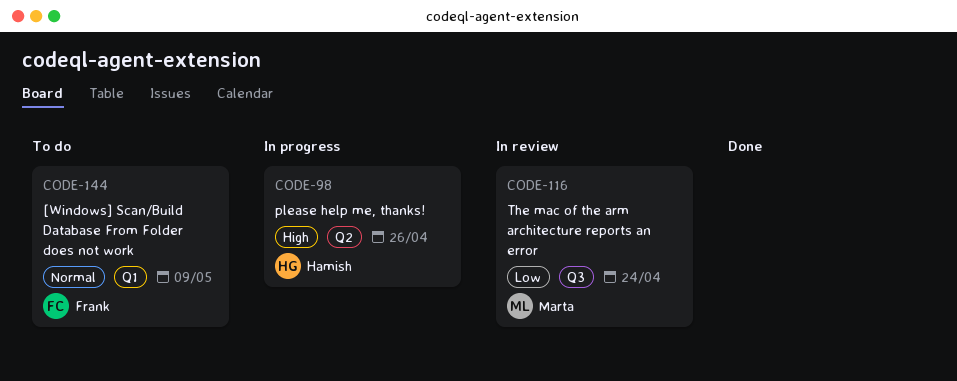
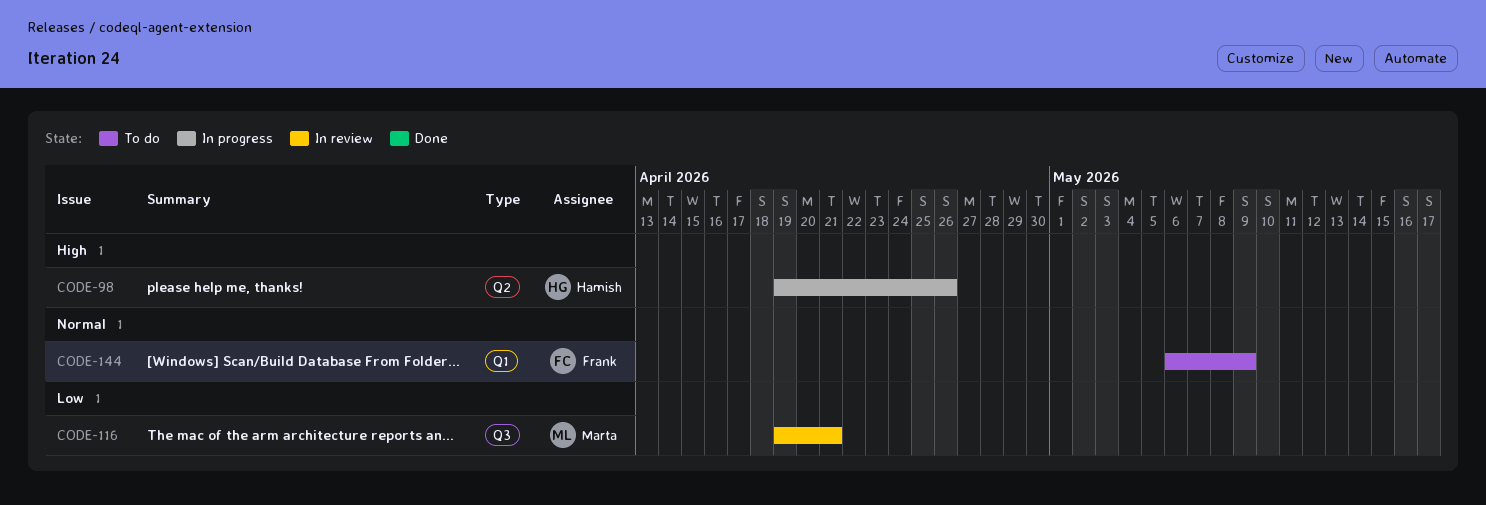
CODE-116, due: Apr 24 -> Apr 21

